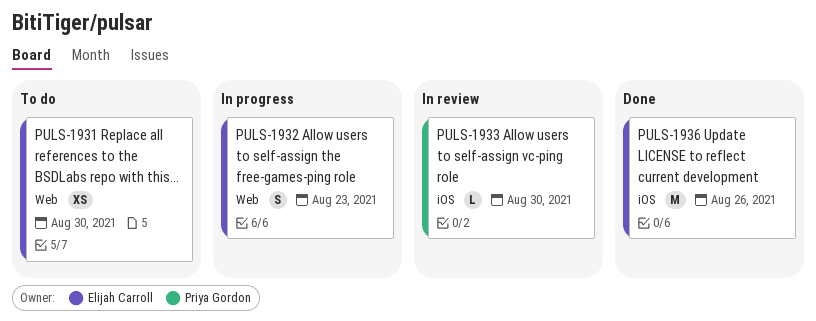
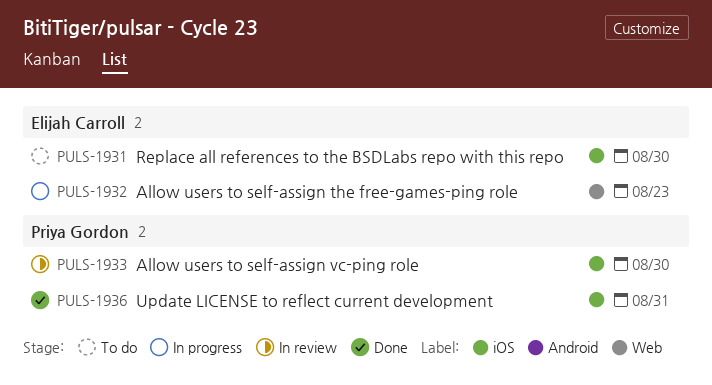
PULS-1931, label: Web -> iOS
PULS-1936, owner: Elijah Carroll -> Priya Gordon
PULS-1936, due: Aug 26 -> Aug 31

